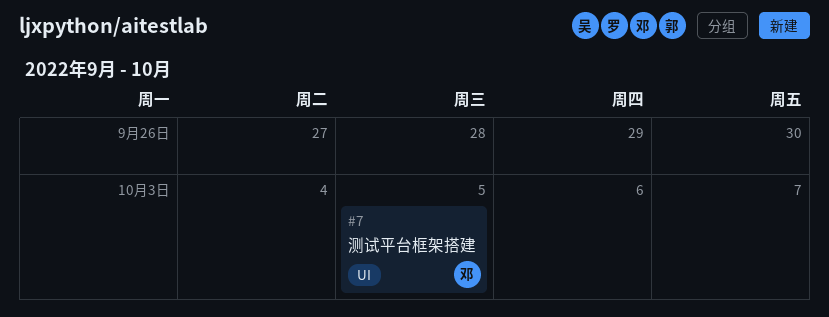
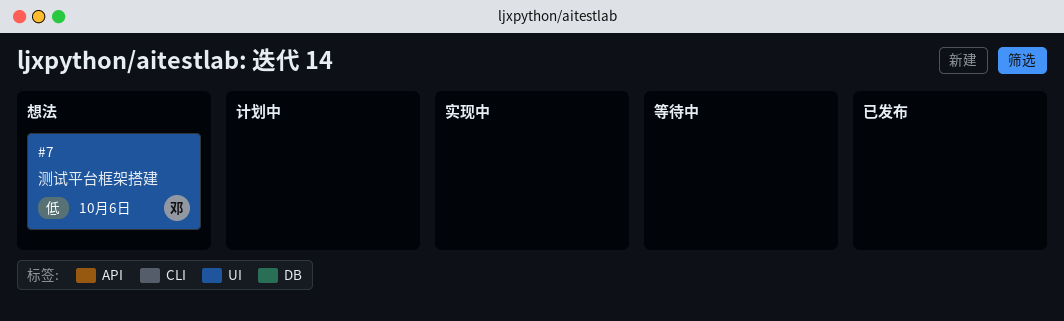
#7, due: Oct 5 -> Oct 6

